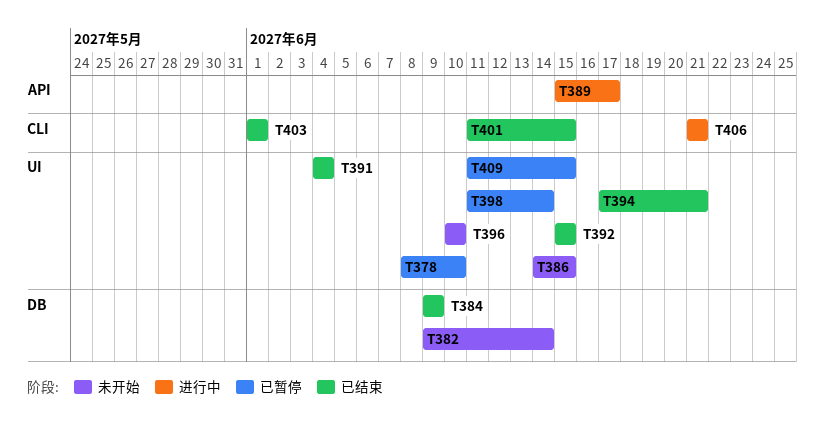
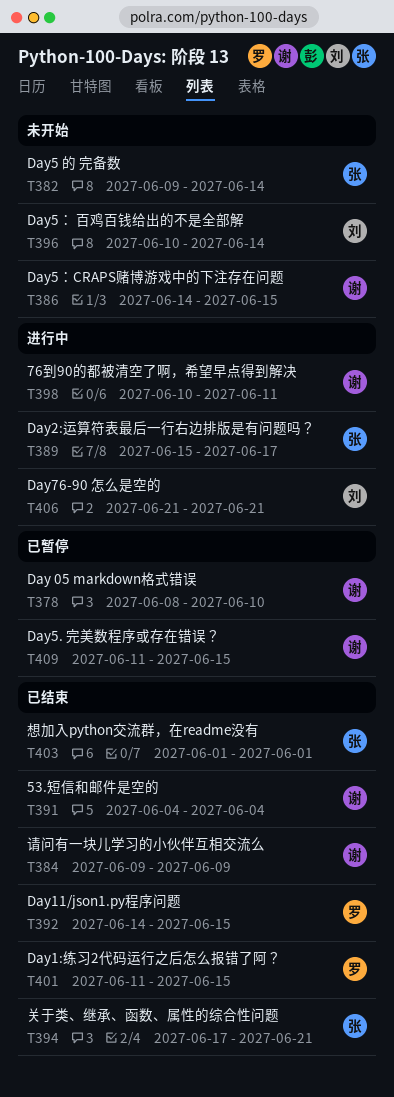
T392, start: Jun 15 -> Jun 14
T396, due: Jun 10 -> Jun 14
T398, status: 已暂停 -> 进行中
T398, start: Jun 11 -> Jun 10
T398, due: Jun 14 -> Jun 11

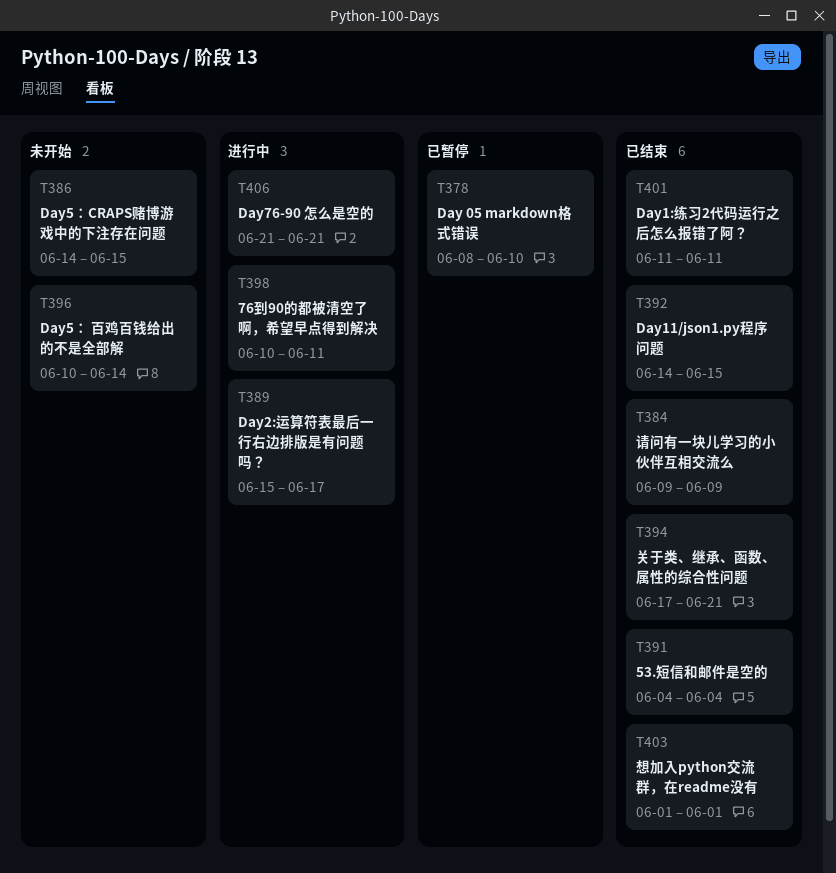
T382: present -> none
T401, due: Jun 15 -> Jun 11
T409: present -> none

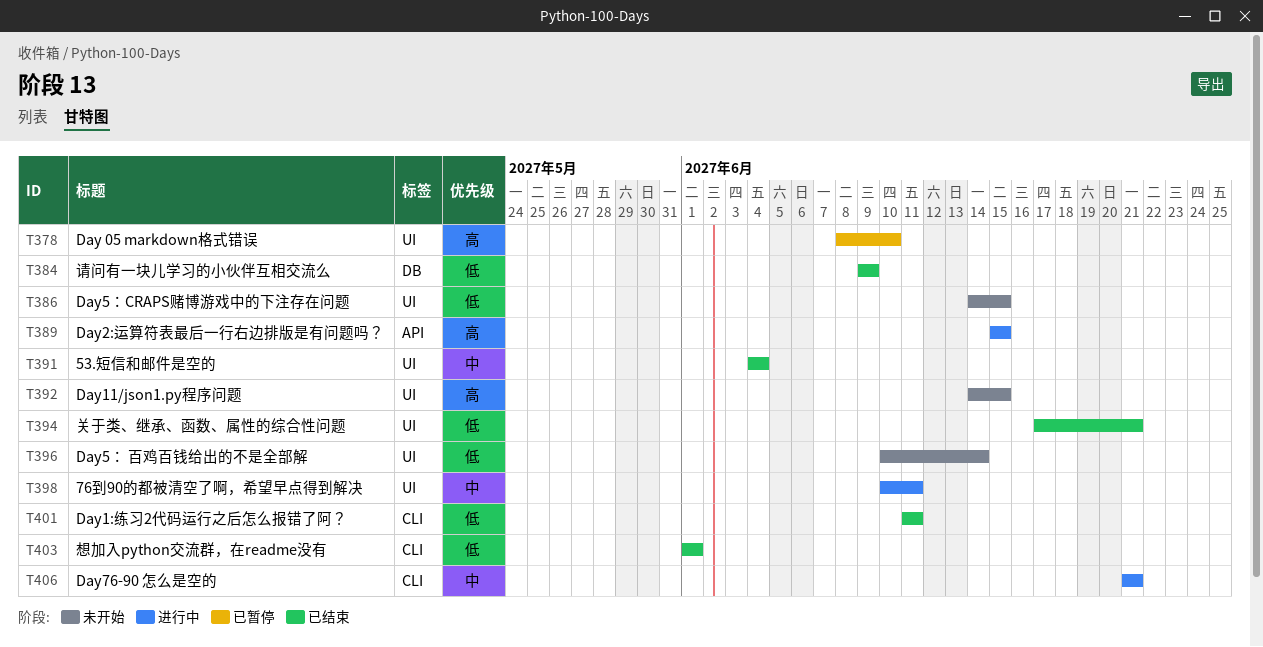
T389, due: Jun 17 -> Jun 15
T392, status: 已结束 -> 未开始

